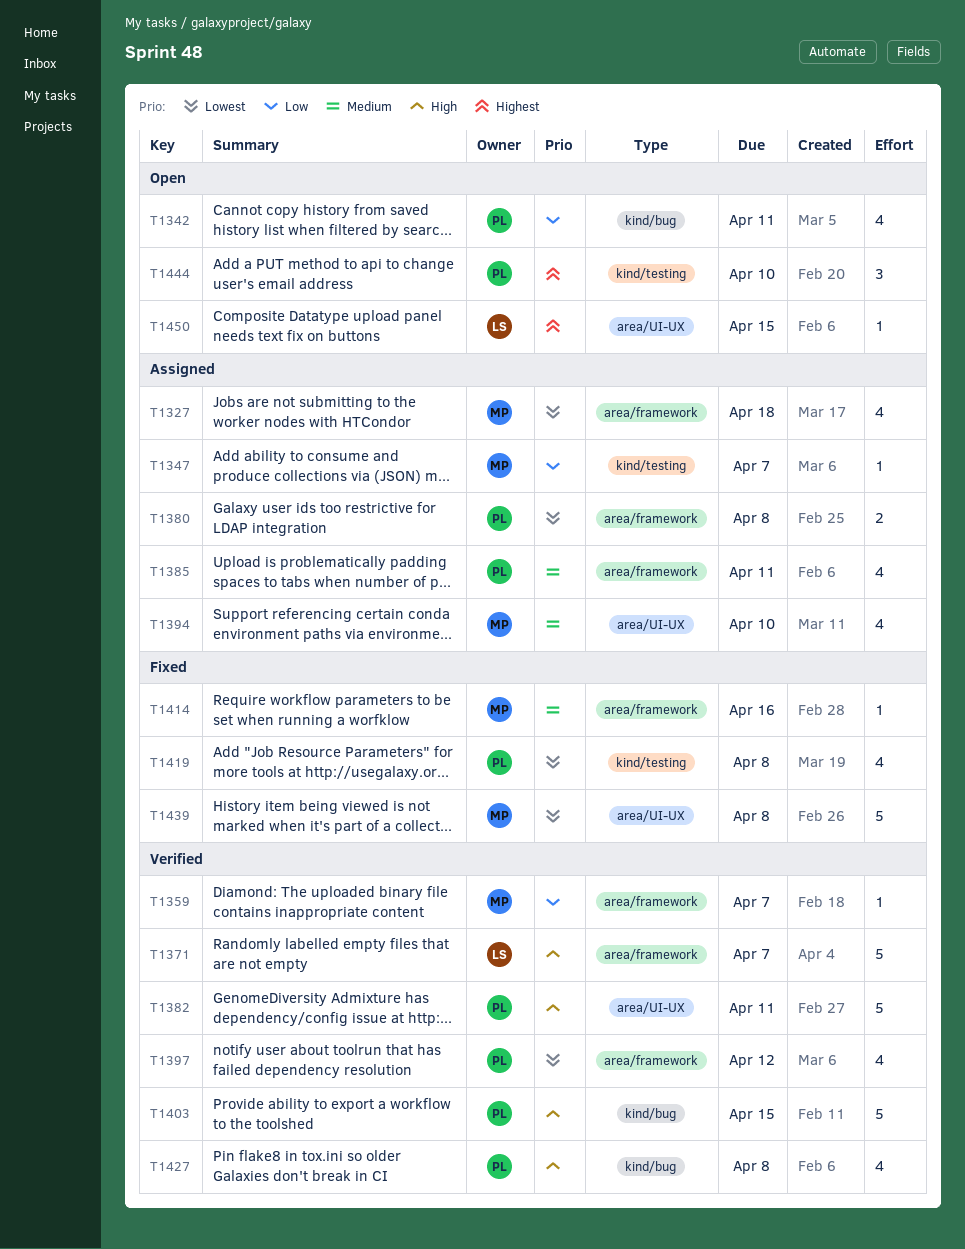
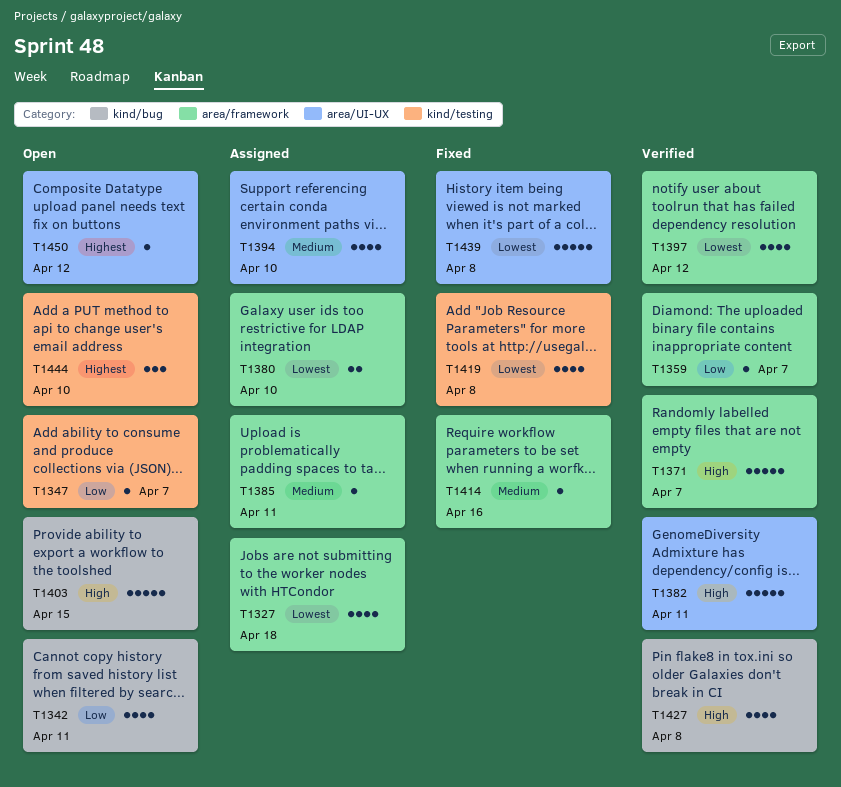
T1347, status: Assigned -> Open
T1380, due: Apr 8 -> Apr 10
T1385, estimate: 4 -> 1
T1403, status: Verified -> Open
T1450, due: Apr 15 -> Apr 12

